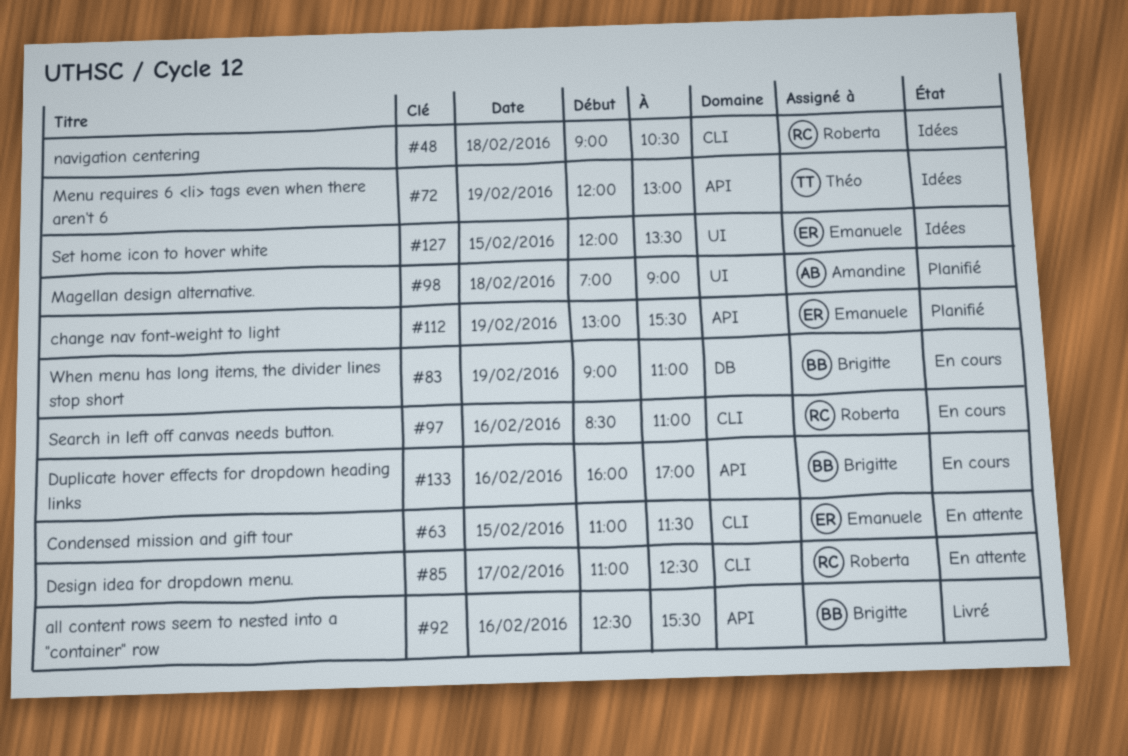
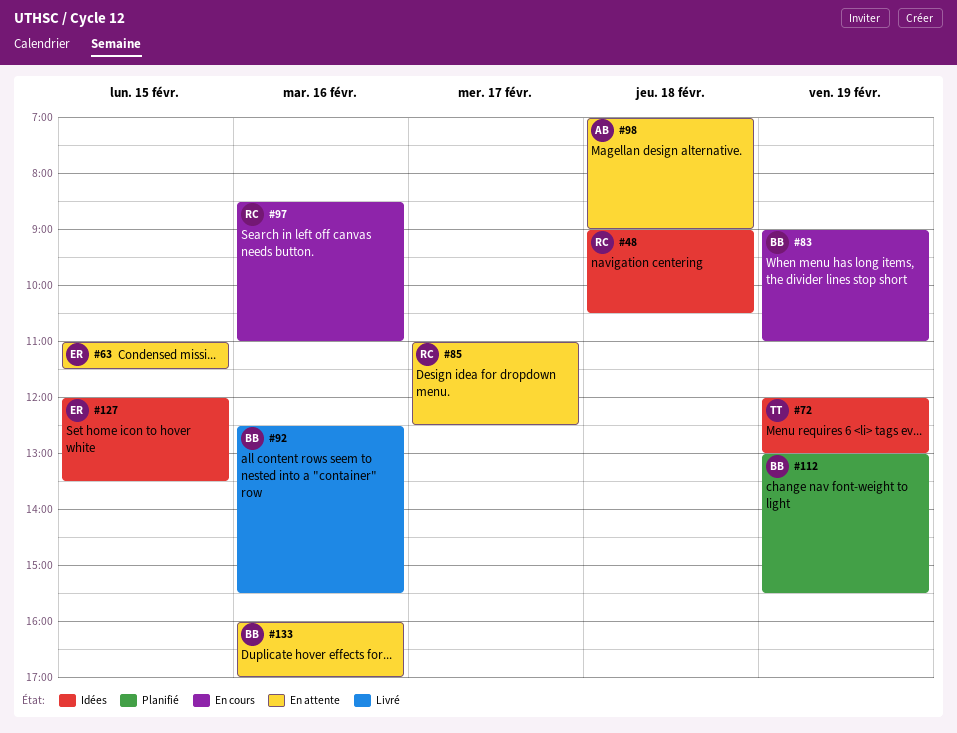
#98, status: Planifié -> En attente
#112, owner: Emanuele -> Brigitte
#133, status: En cours -> En attente

